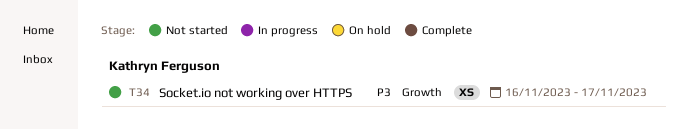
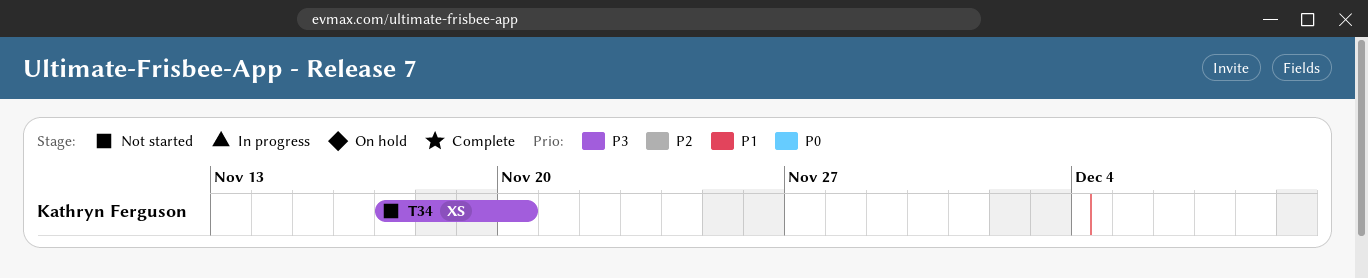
T34, start: Nov 16 -> Nov 17
T34, due: Nov 17 -> Nov 20

